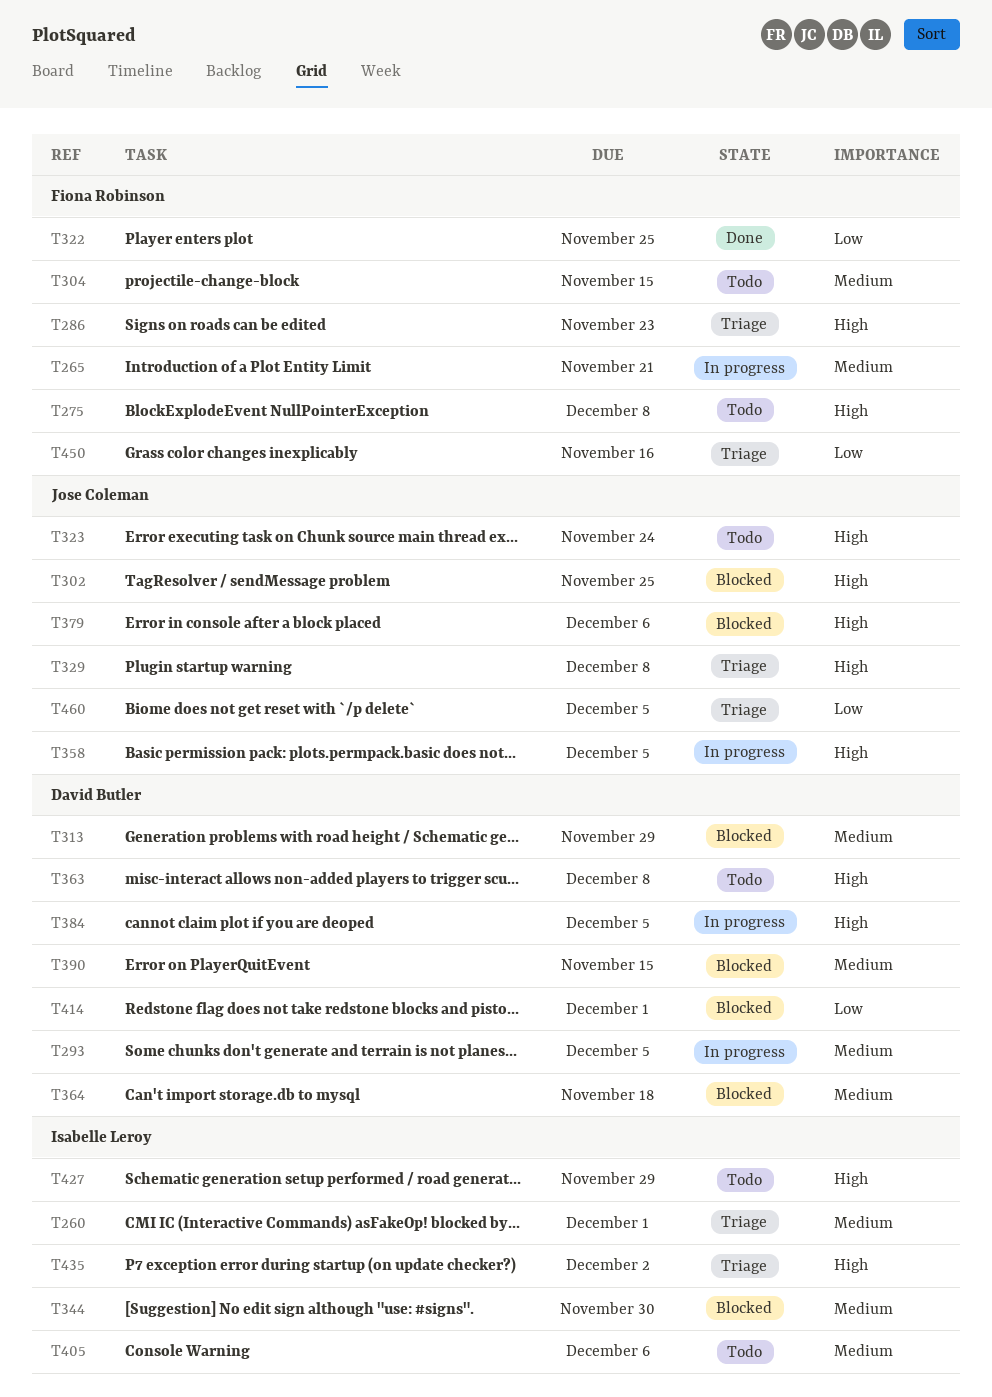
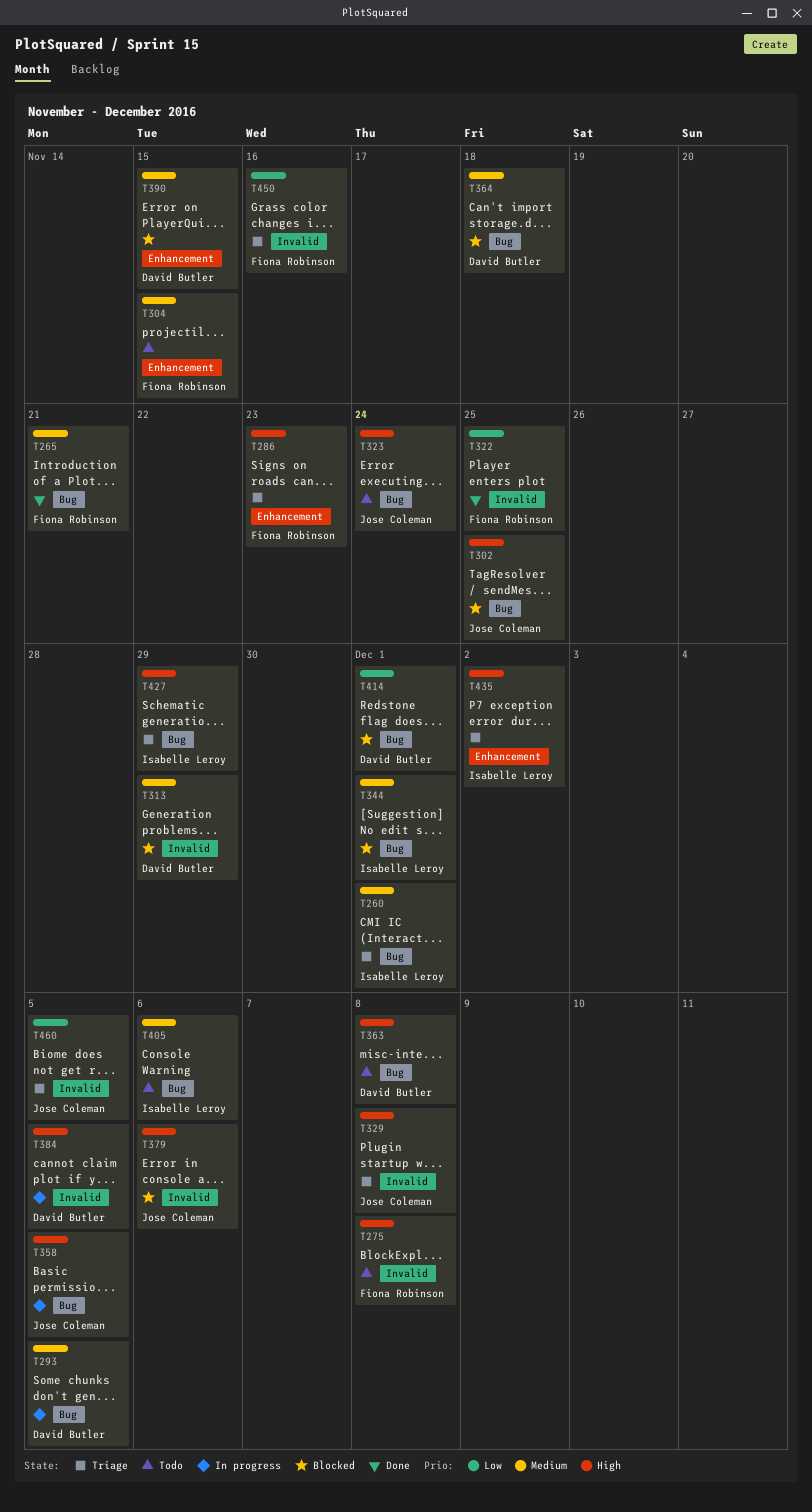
T265, status: In progress -> Done
T344, due: Nov 30 -> Dec 1
T427, status: Todo -> Triage

